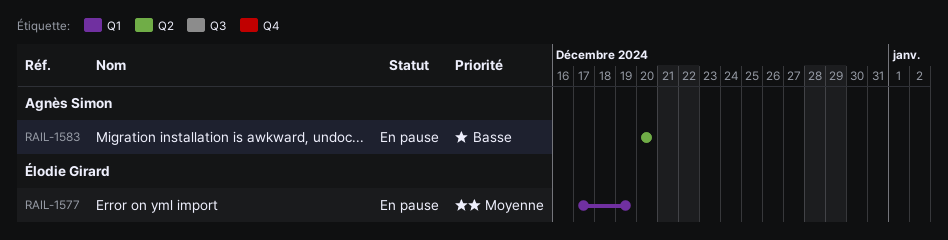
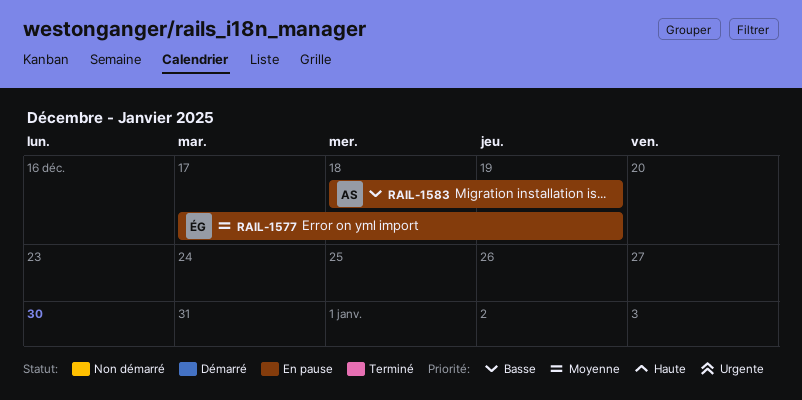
RAIL-1583, start: Dec 20 -> Dec 18
RAIL-1583, due: Dec 20 -> Dec 19

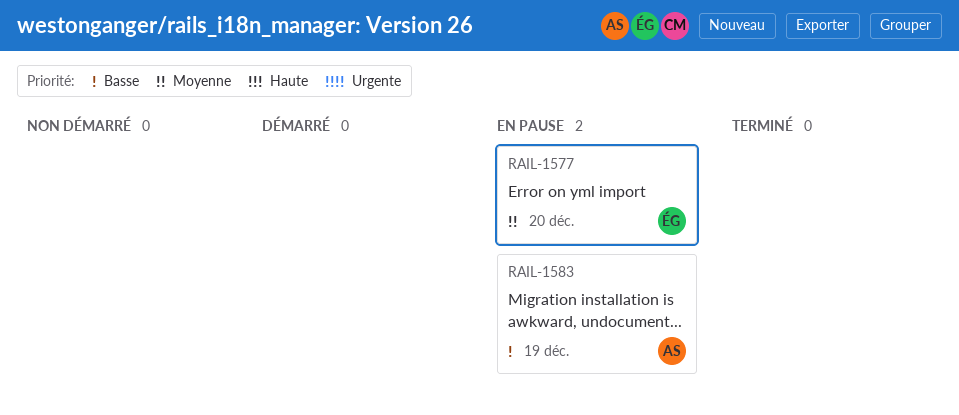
RAIL-1577, due: Dec 19 -> Dec 20

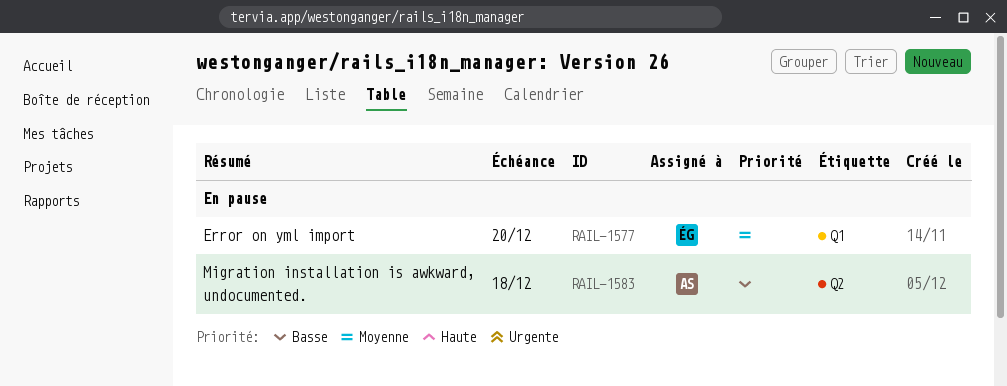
RAIL-1583, due: Dec 19 -> Dec 18

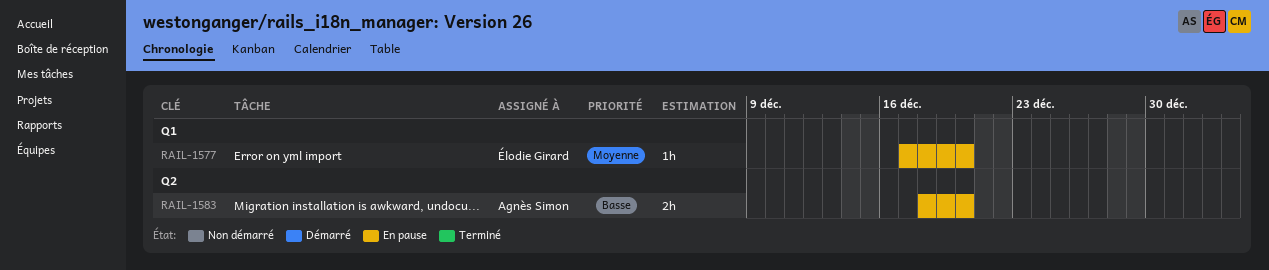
RAIL-1583, due: Dec 18 -> Dec 20

